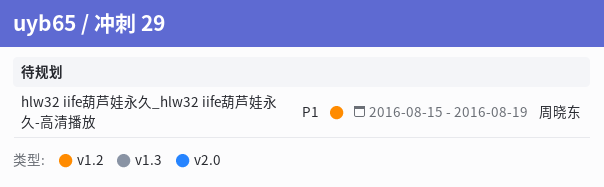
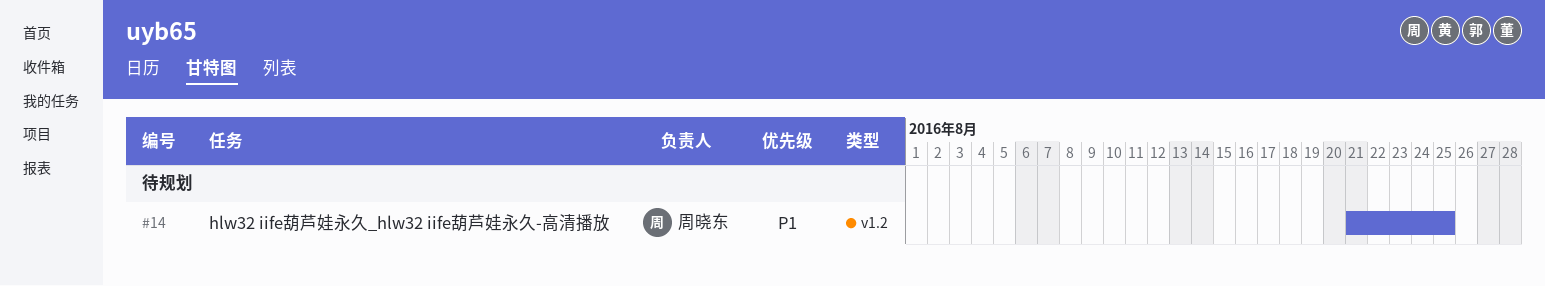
hlw32 iife葫芦娃永久_hlw32 iife葫芦娃永久-高清播放, start: Aug 15 -> Aug 21
hlw32 iife葫芦娃永久_hlw32 iife葫芦娃永久-高清播放, due: Aug 19 -> Aug 25

